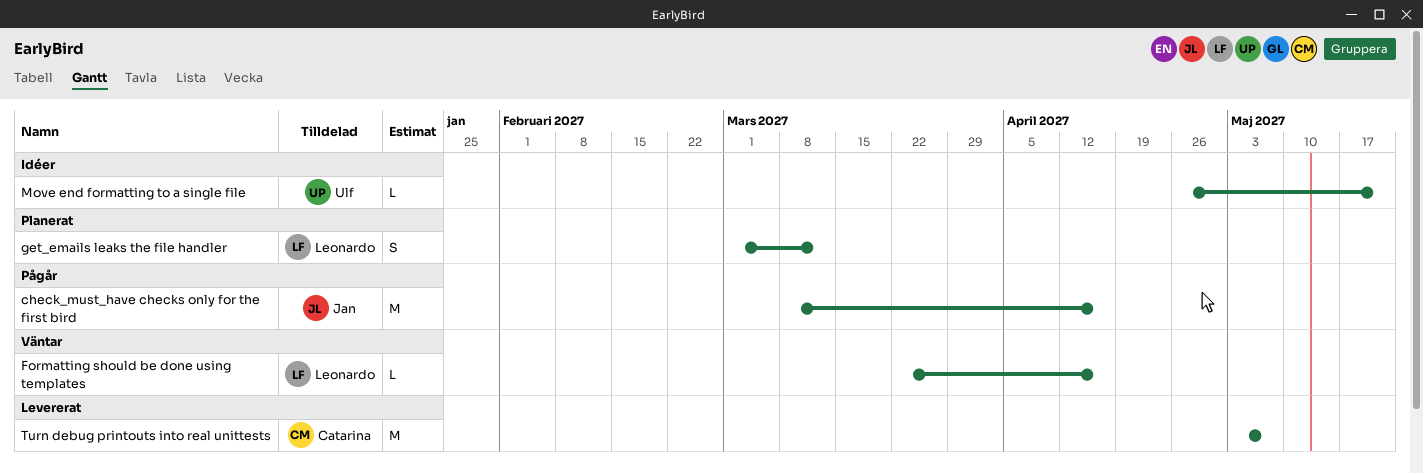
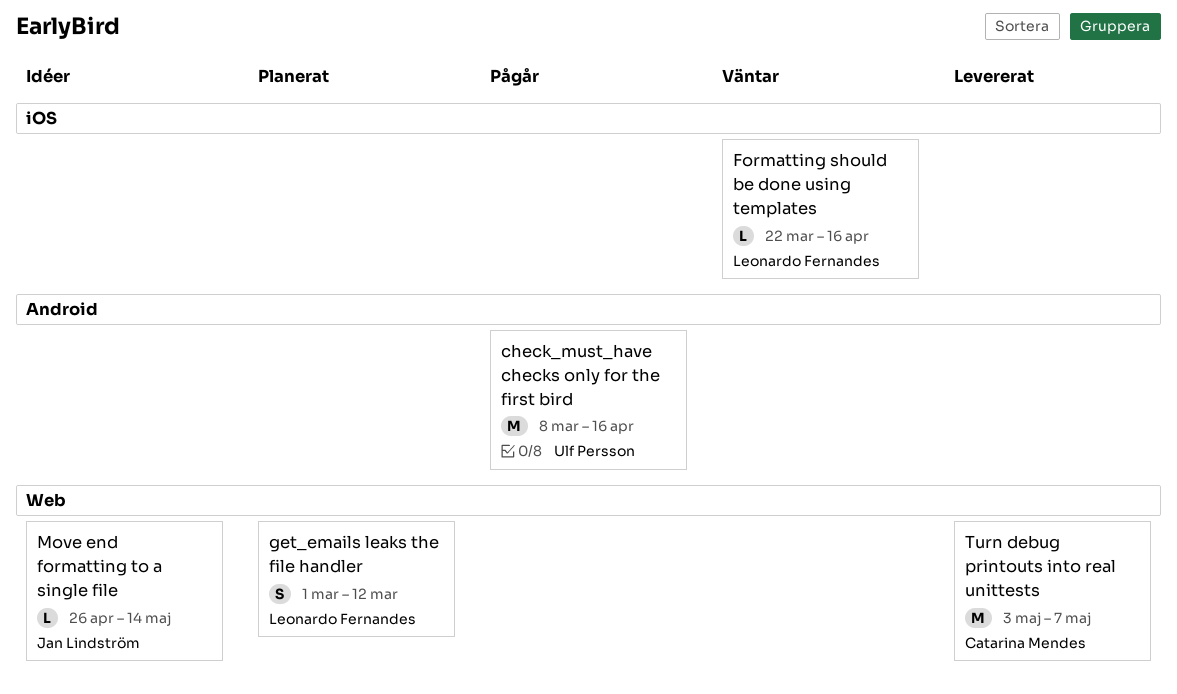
check_must_have checks only for the first bird, owner: Jan Lindström -> Ulf Persson
Move end formatting to a single file, owner: Ulf Persson -> Jan Lindström
Move end formatting to a single file, due: May 21 -> May 14

